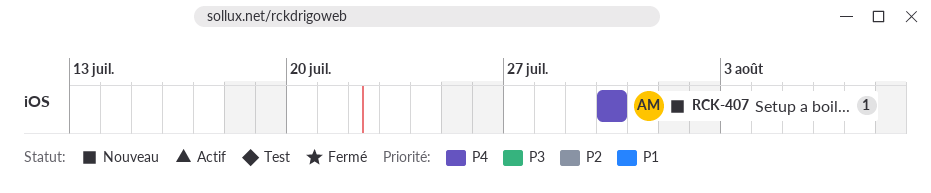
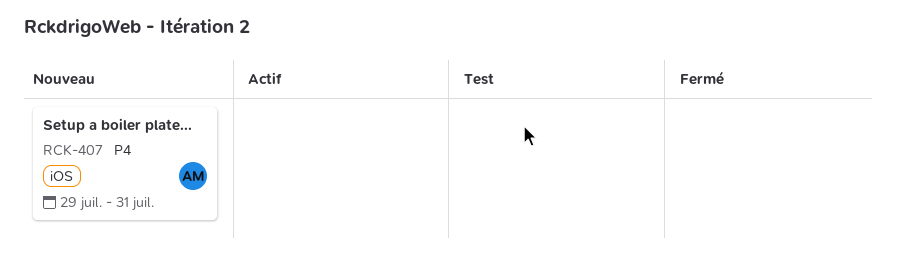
RCK-407, start: Jul 30 -> Jul 29
RCK-407, due: Jul 30 -> Jul 31

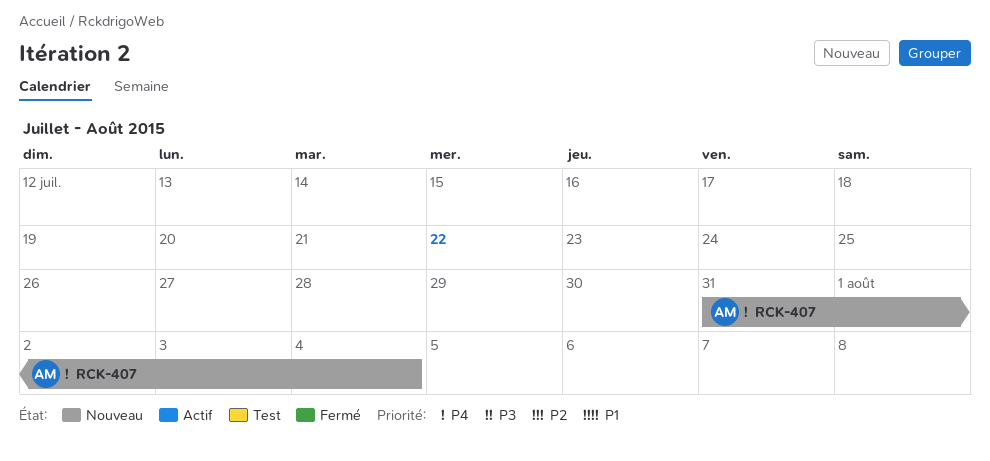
RCK-407, start: Jul 29 -> Jul 31
RCK-407, due: Jul 31 -> Aug 4

